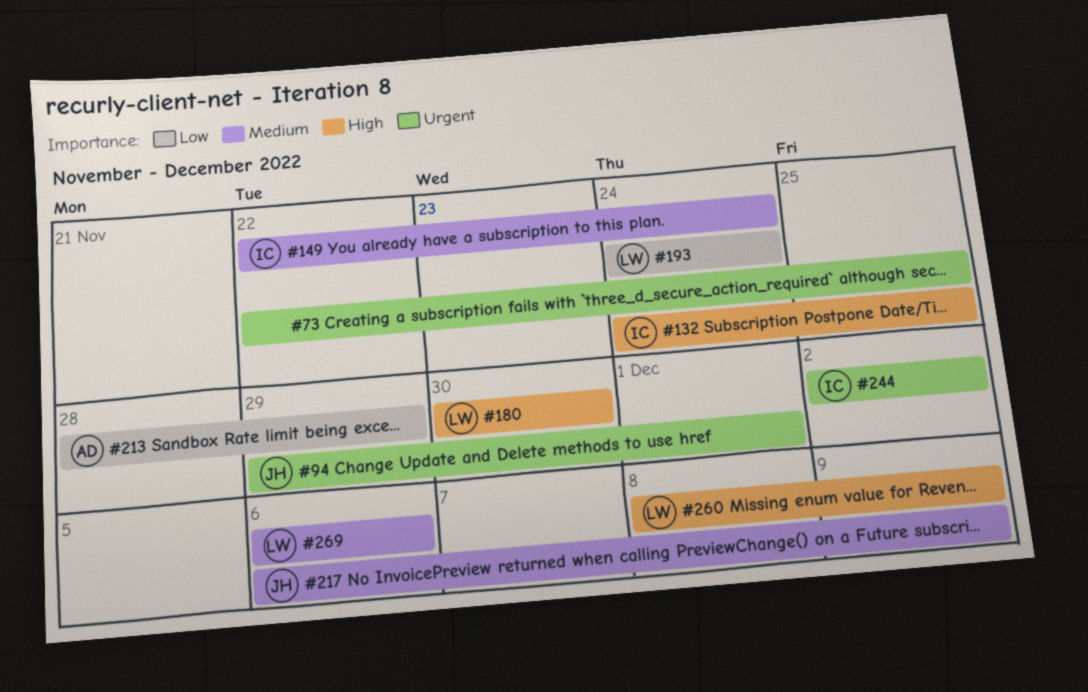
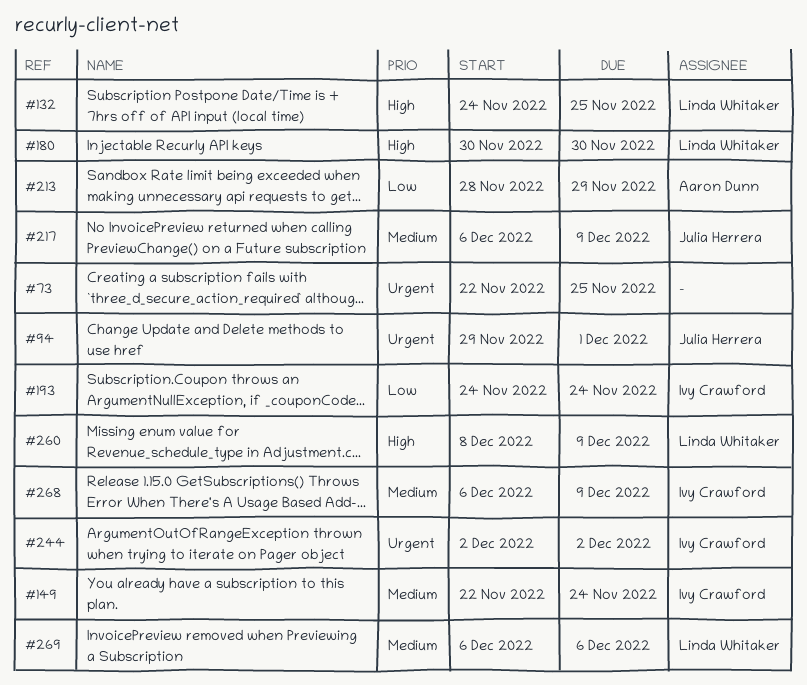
#132, owner: Ivy Crawford -> Linda Whitaker
#193, owner: Linda Whitaker -> Ivy Crawford
#268: none -> present

